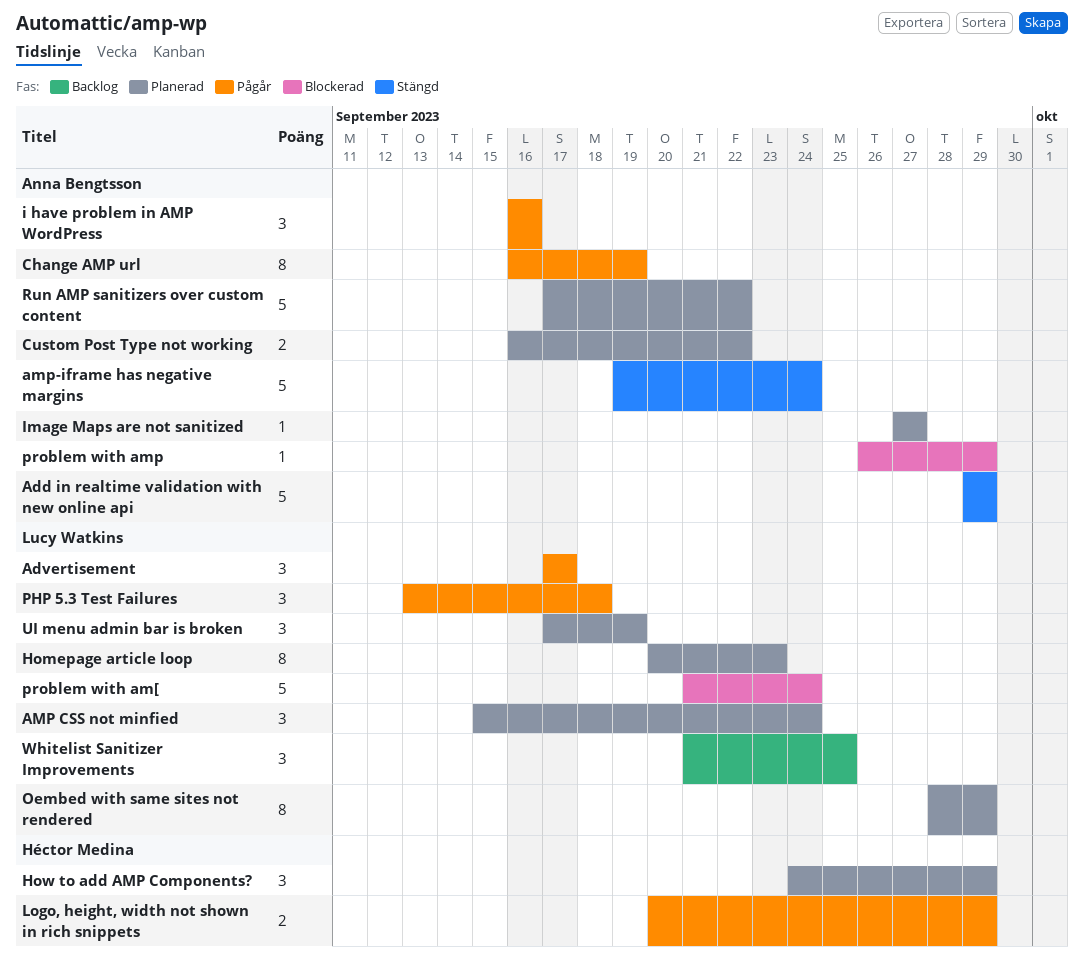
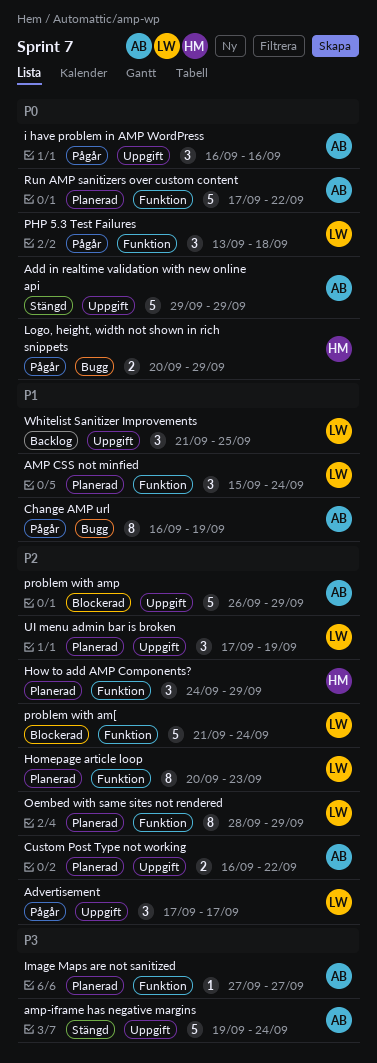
problem with amp, estimate: 1 -> 5

